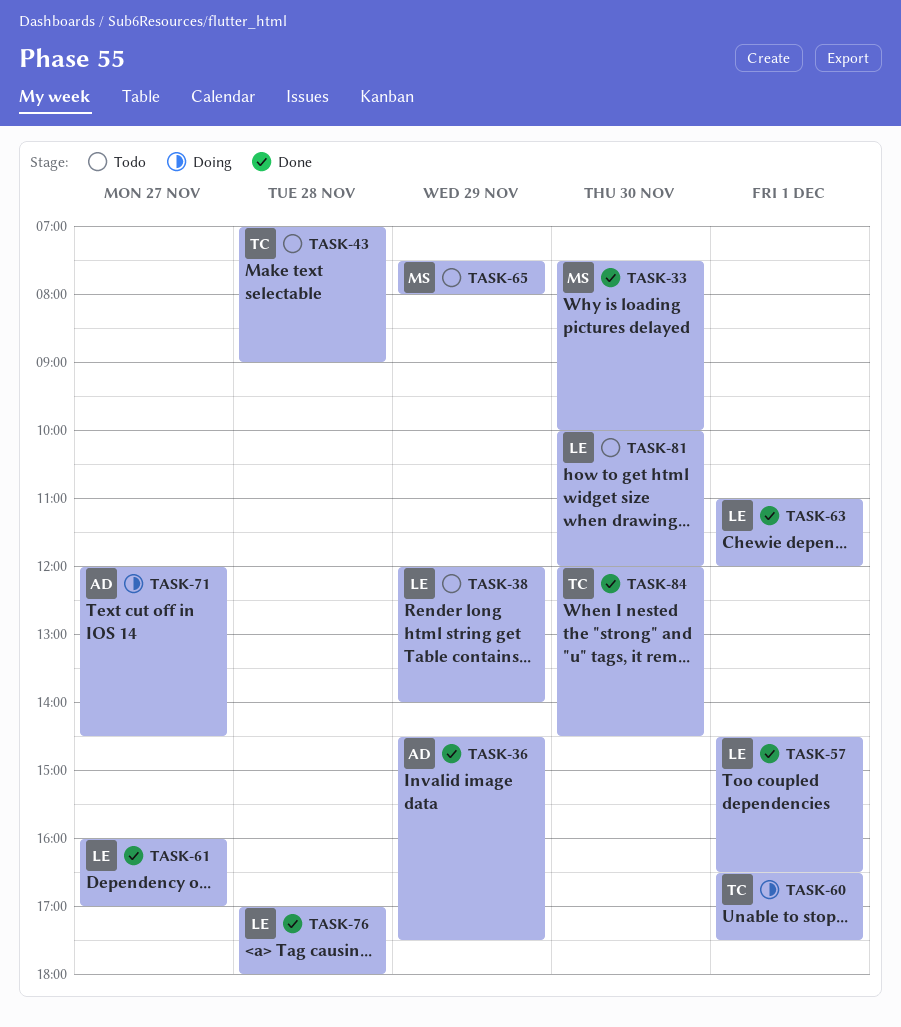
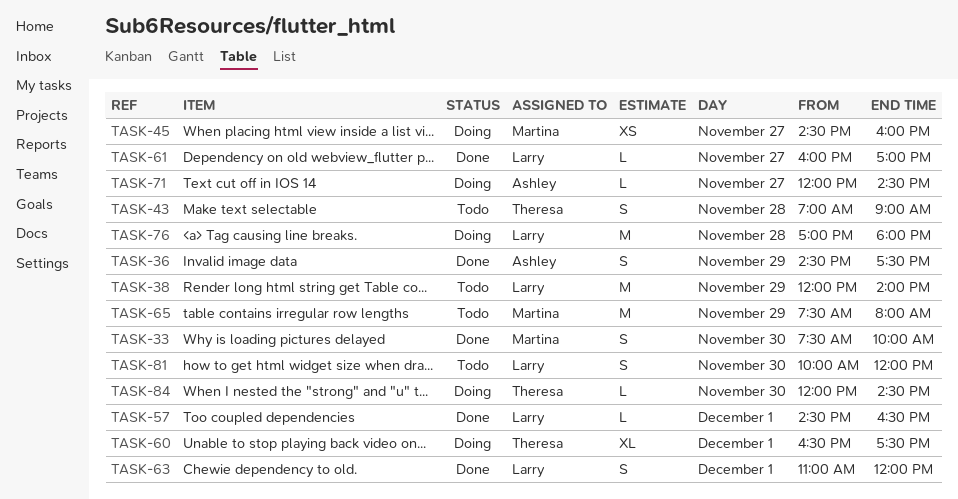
TASK-45: none -> present
TASK-76, status: Done -> Doing
TASK-84, status: Done -> Doing

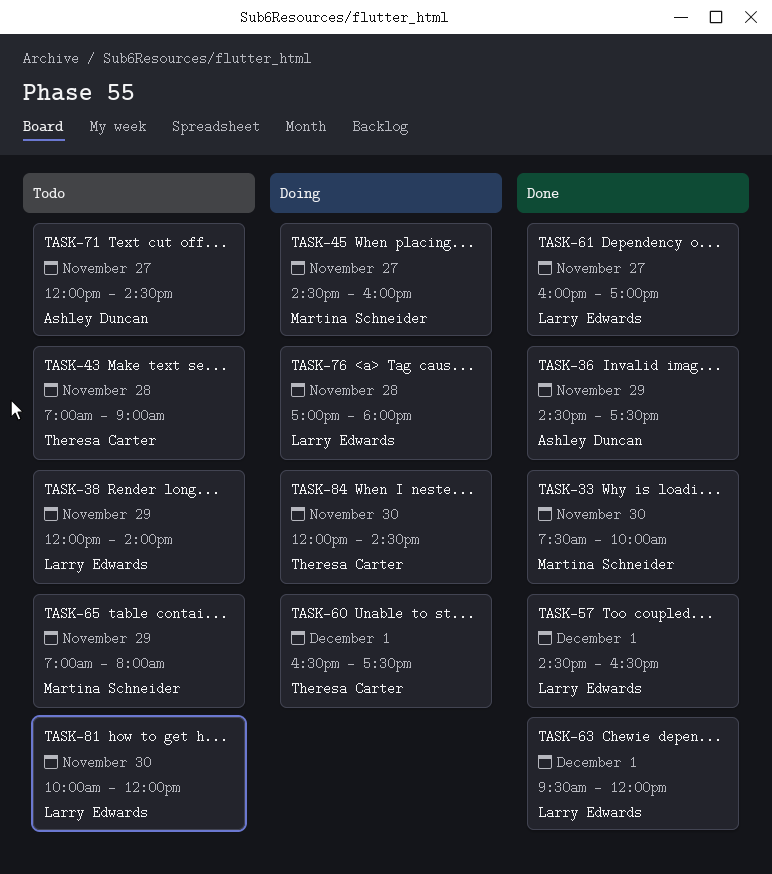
TASK-63, begins: 11:00 -> 09:30
TASK-65, begins: 07:30 -> 07:00
TASK-71, status: Doing -> Todo

